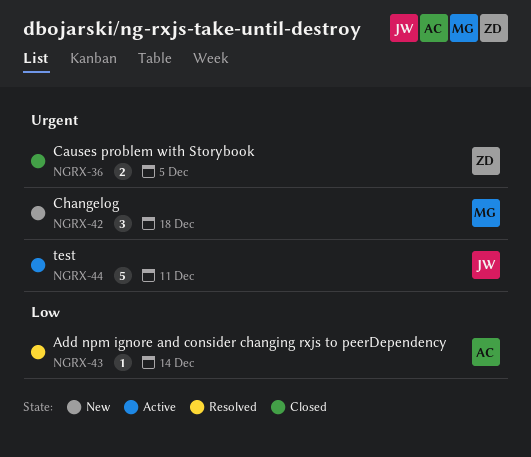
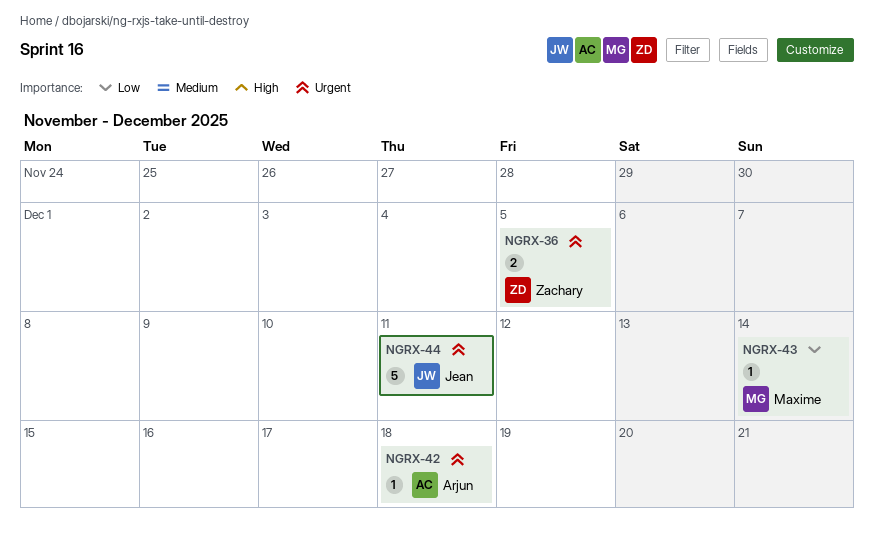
NGRX-42, owner: Maxime -> Arjun
NGRX-42, estimate: 3 -> 1
NGRX-43, owner: Arjun -> Maxime

